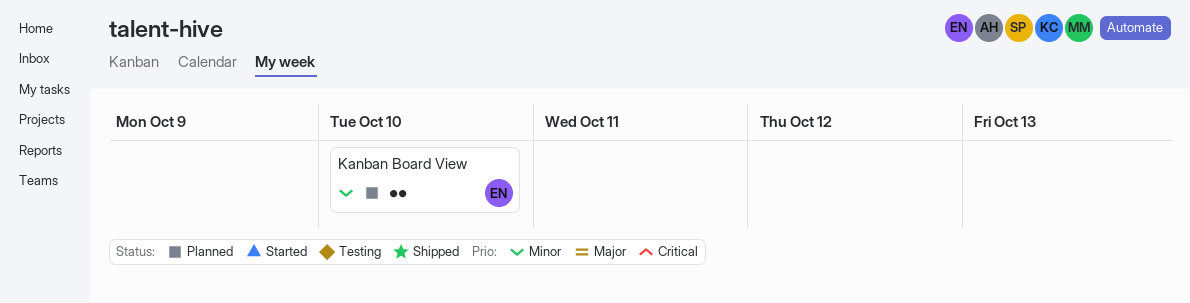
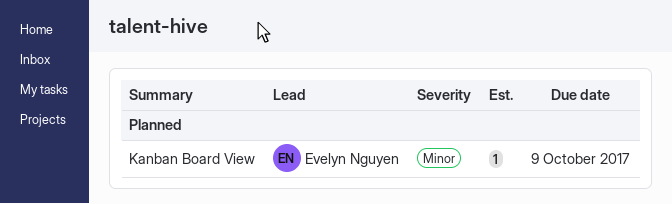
Kanban Board View, estimate: 2 -> 1
Kanban Board View, due: Oct 10 -> Oct 9

